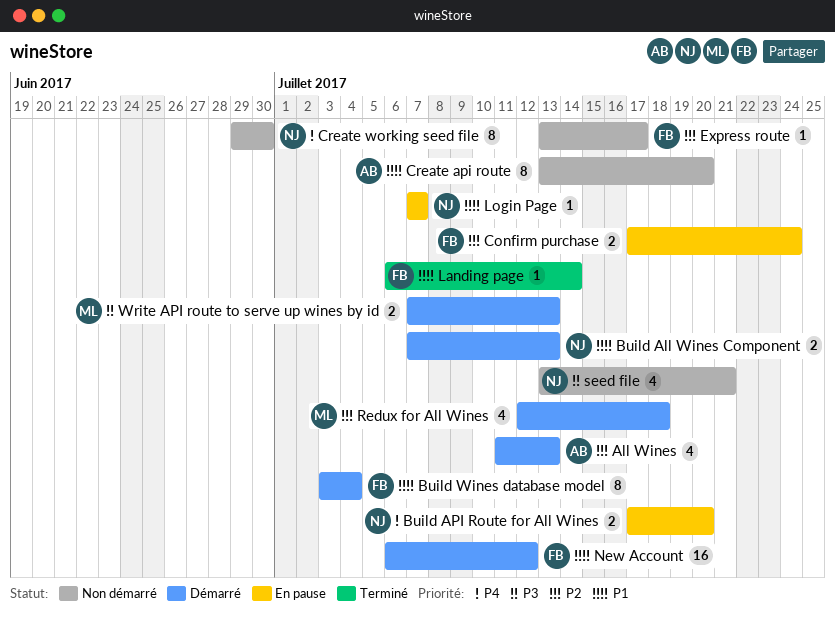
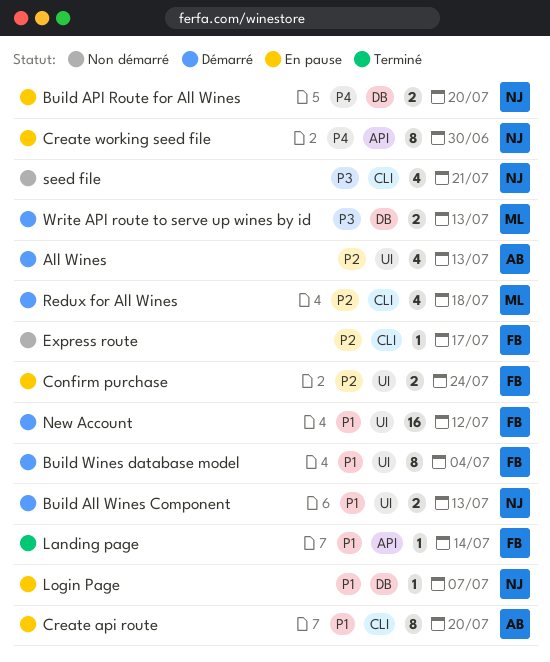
Create api route, status: Non démarré -> En pause
Create working seed file, status: Non démarré -> En pause

